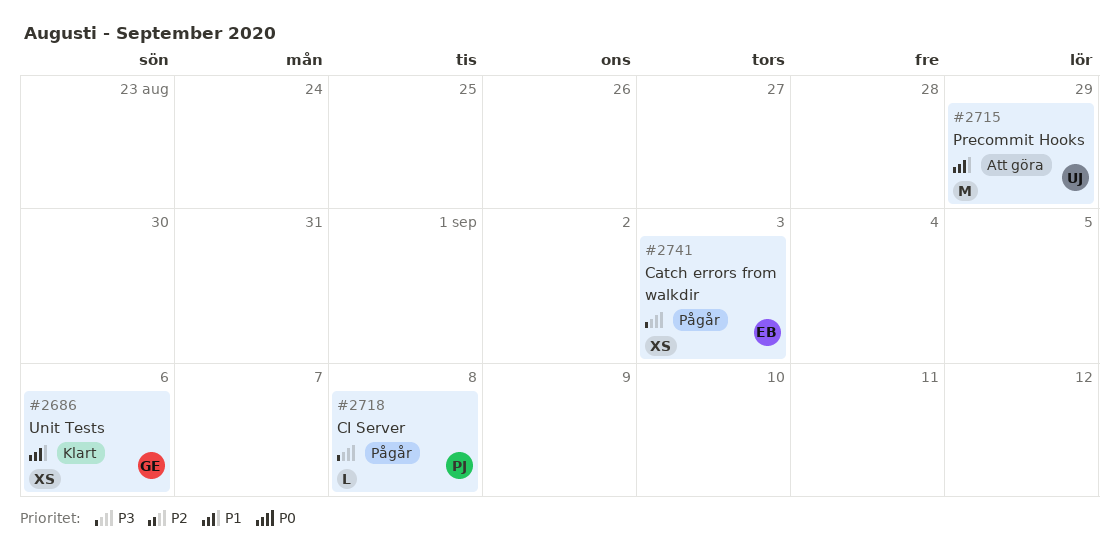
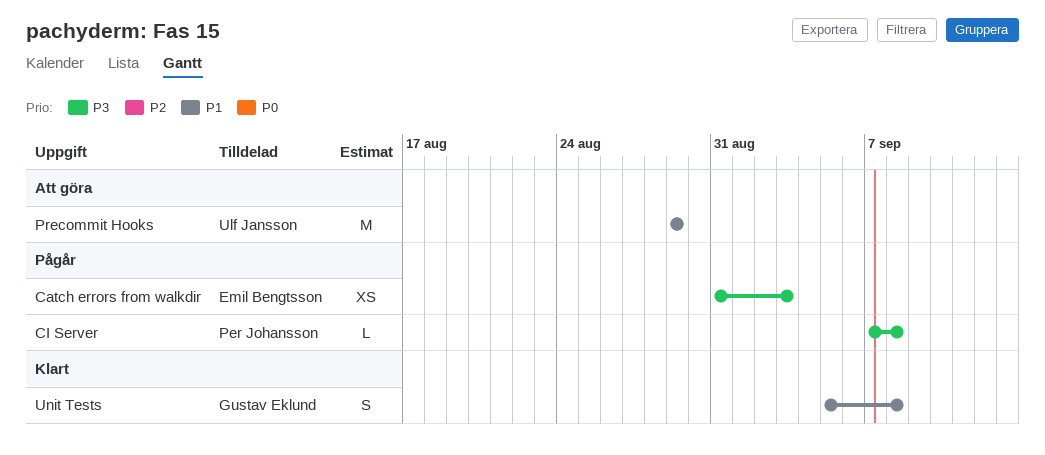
Unit Tests, estimate: XS -> S
Unit Tests, due: Sep 6 -> Sep 8

